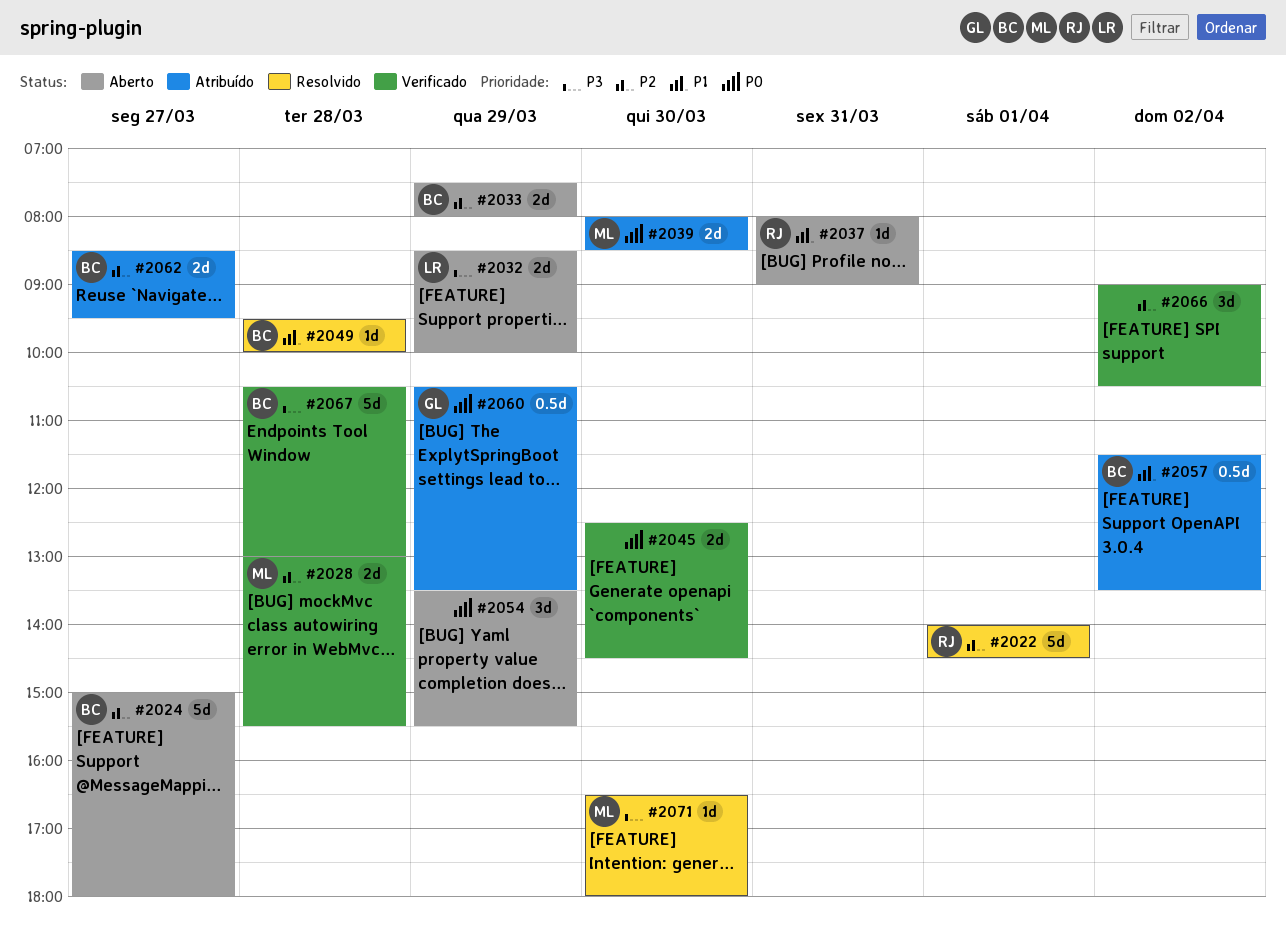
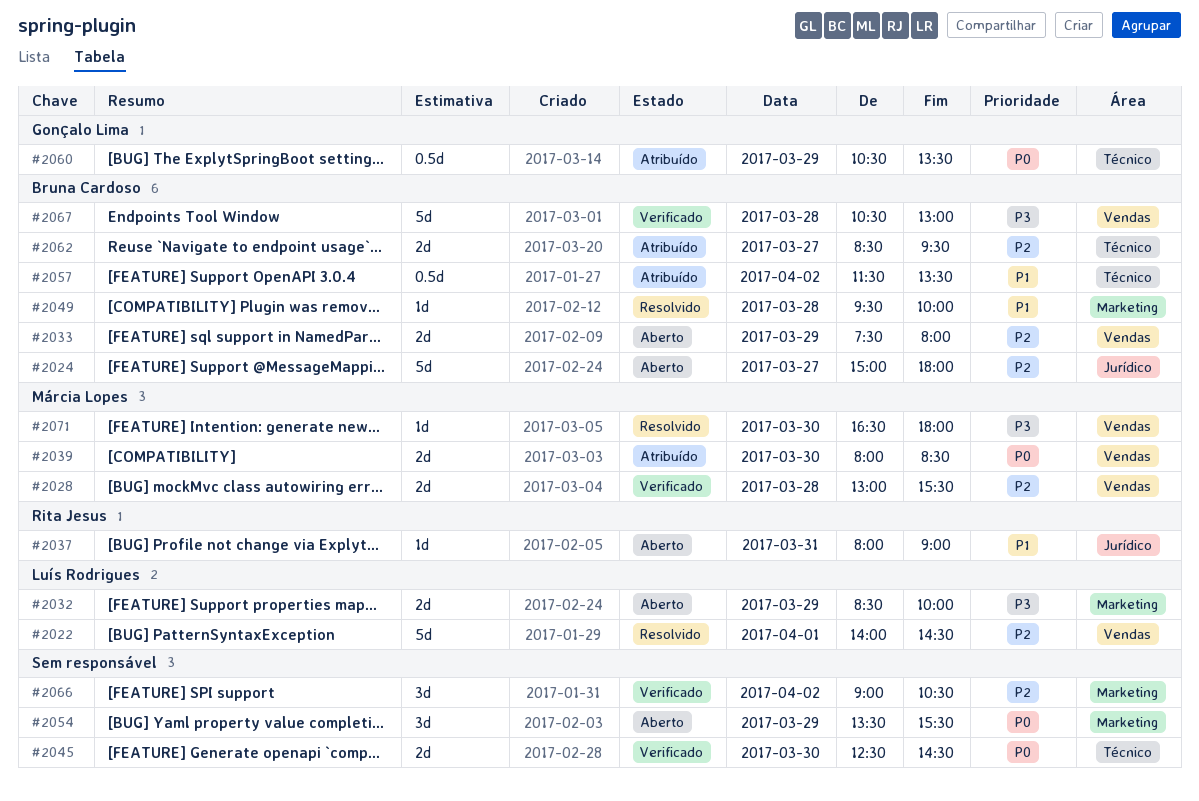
#2022, owner: Rita Jesus -> Luís Rodrigues

